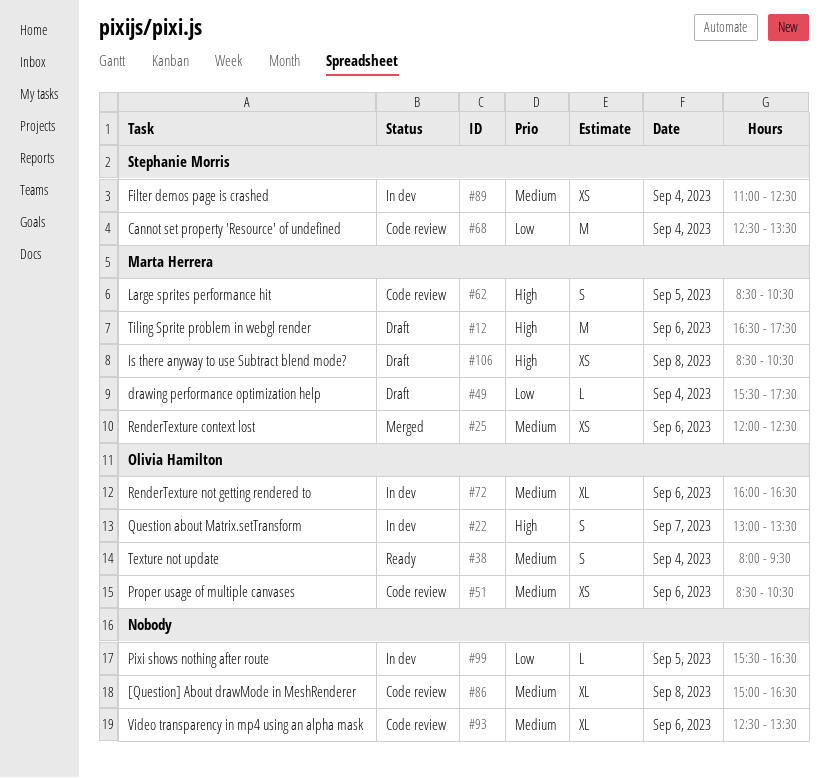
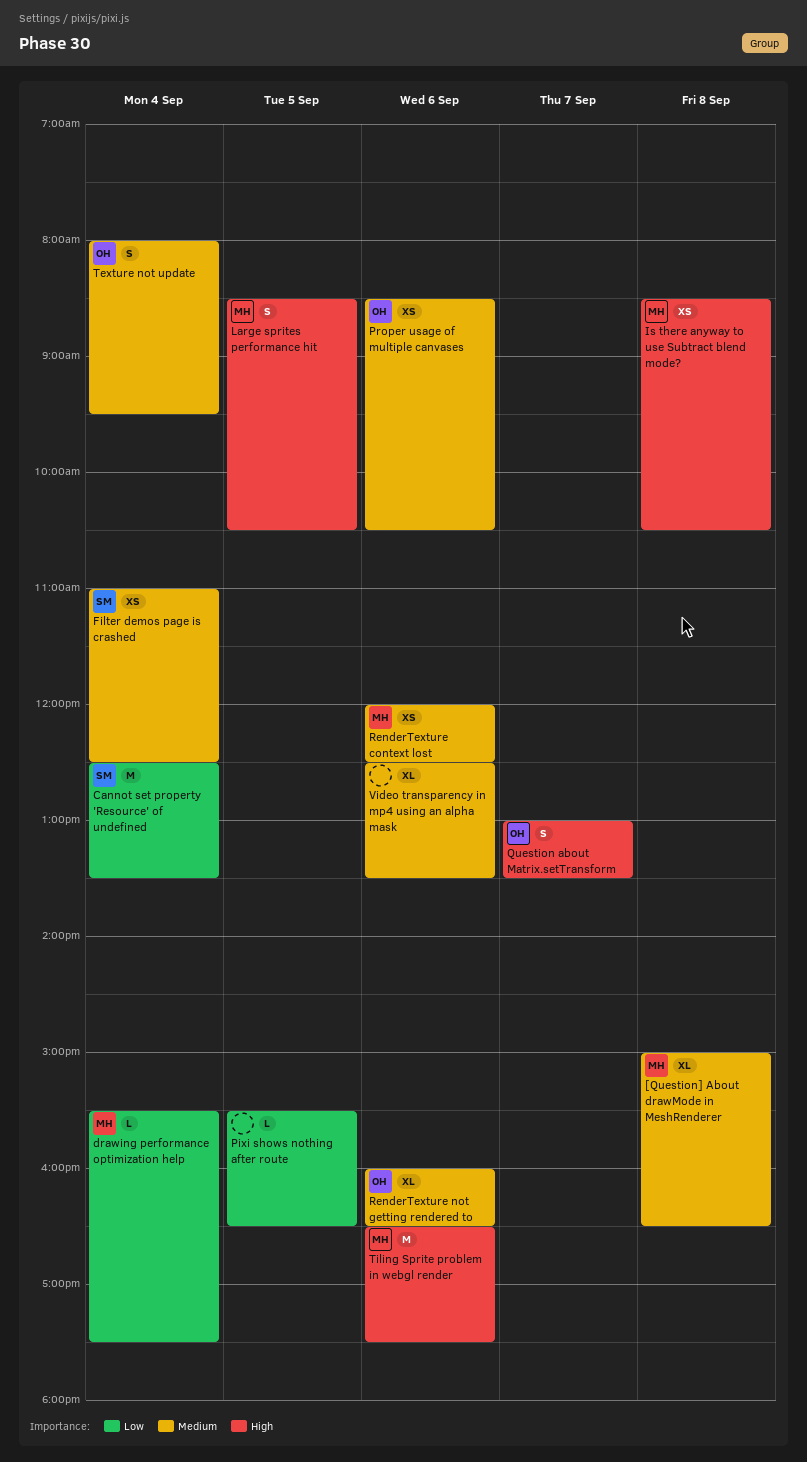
[Question] About drawMode in MeshRenderer, owner: none -> Marta Herrera

